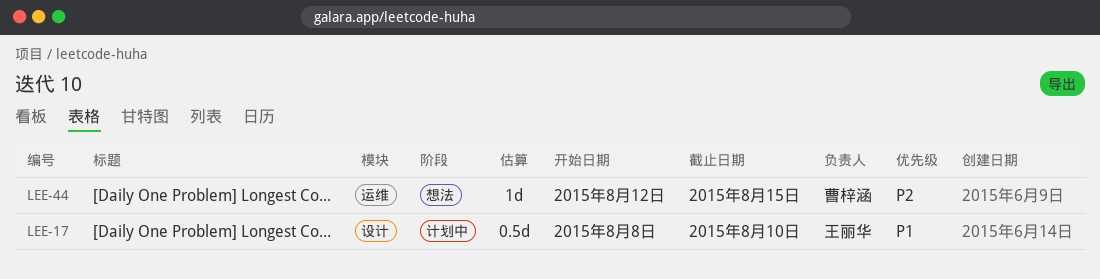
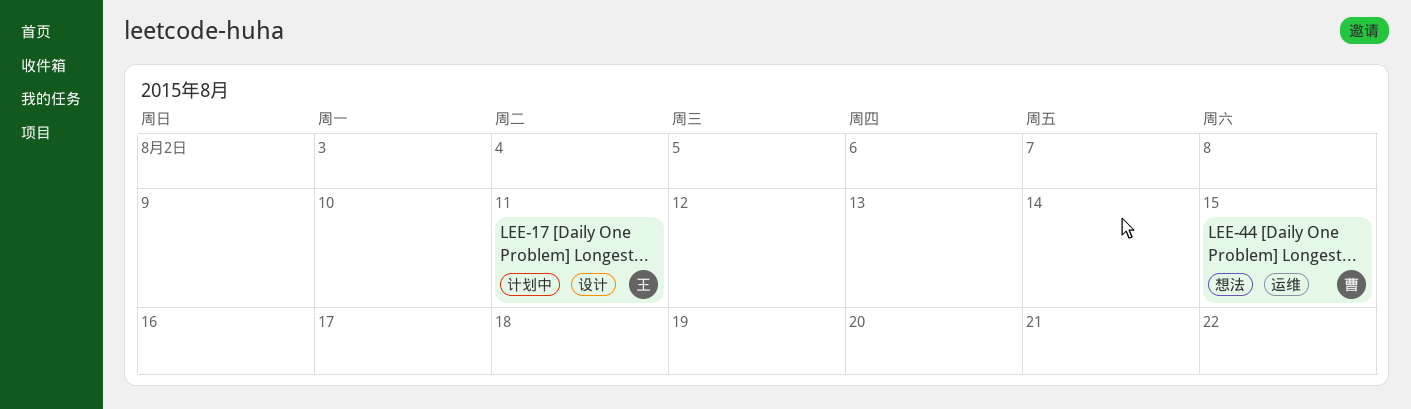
LEE-17, due: Aug 10 -> Aug 11

